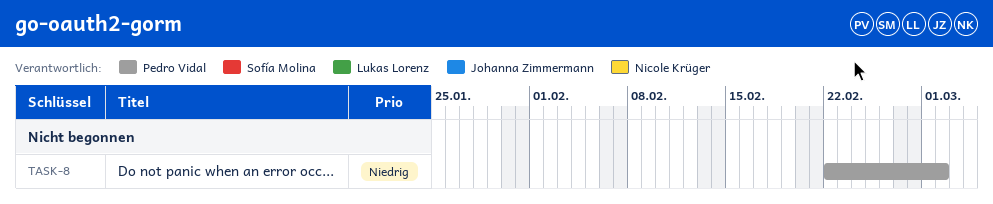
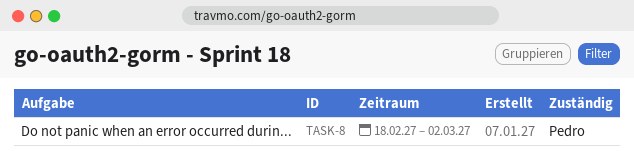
TASK-8, start: Feb 22 -> Feb 18

